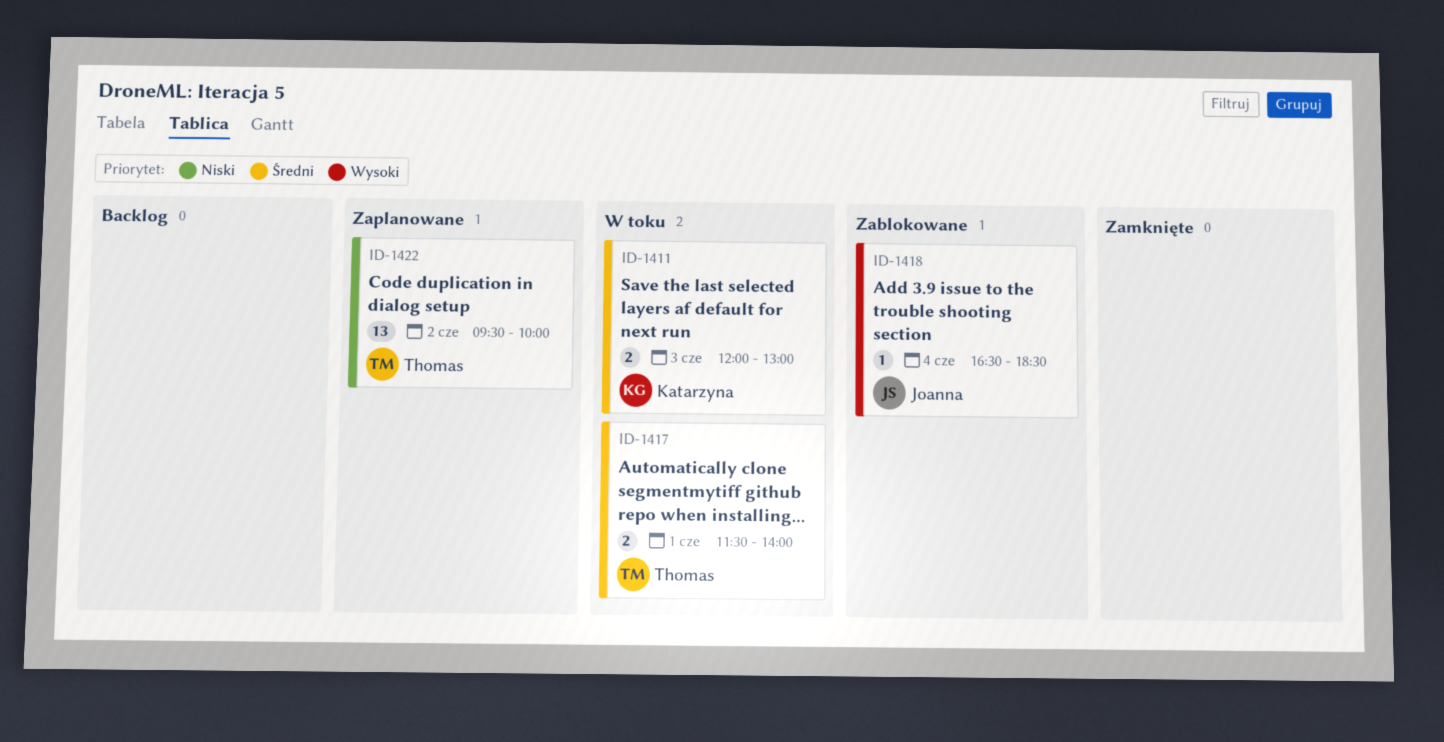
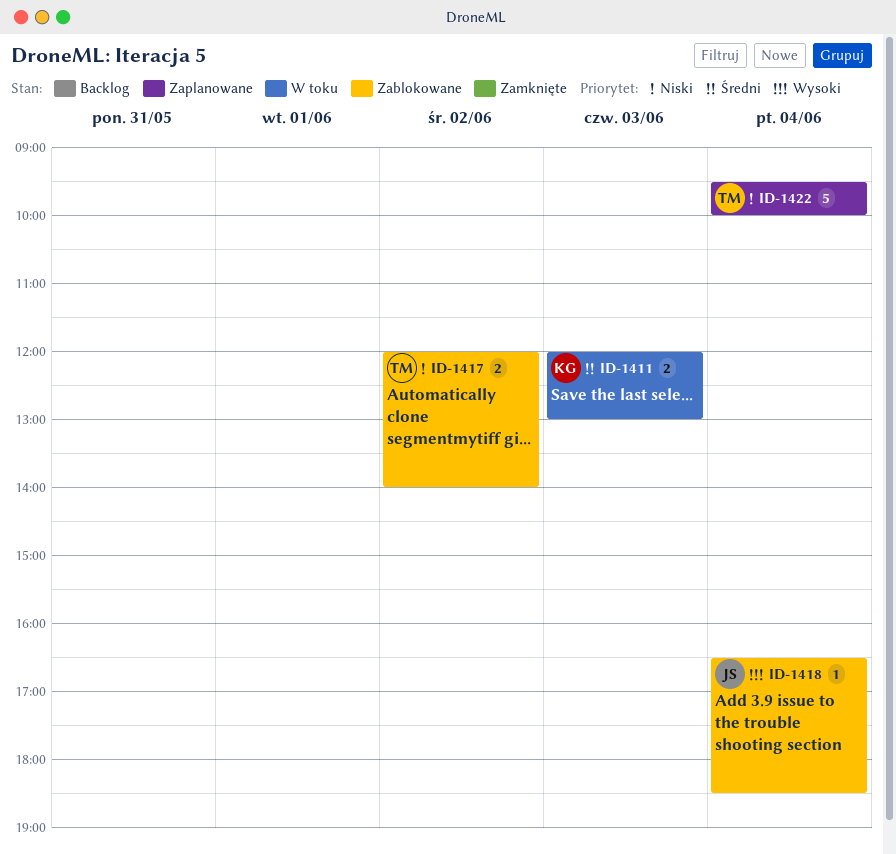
ID-1417, status: W toku -> Zablokowane
ID-1417, priority: Średni -> Niski
ID-1417, day: Jun 1 -> Jun 2
ID-1417, begins: 11:30 -> 12:00
ID-1422, estimate: 13 -> 5
ID-1422, day: Jun 2 -> Jun 4

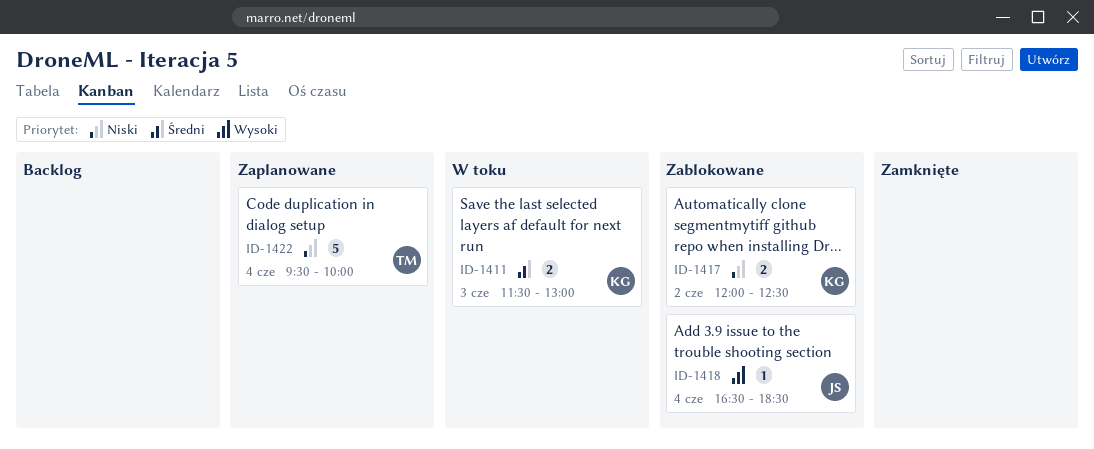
ID-1411, begins: 12:00 -> 11:30
ID-1417, owner: TM -> KG
ID-1417, ends: 14:00 -> 12:30

